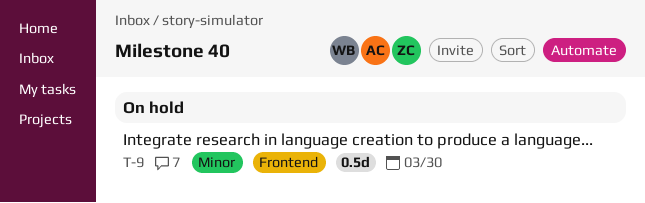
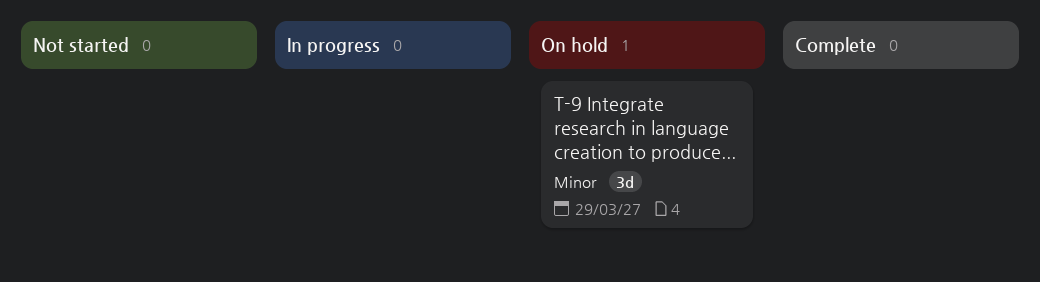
T-9, estimate: 0.5d -> 3d
T-9, due: Mar 30 -> Mar 29

